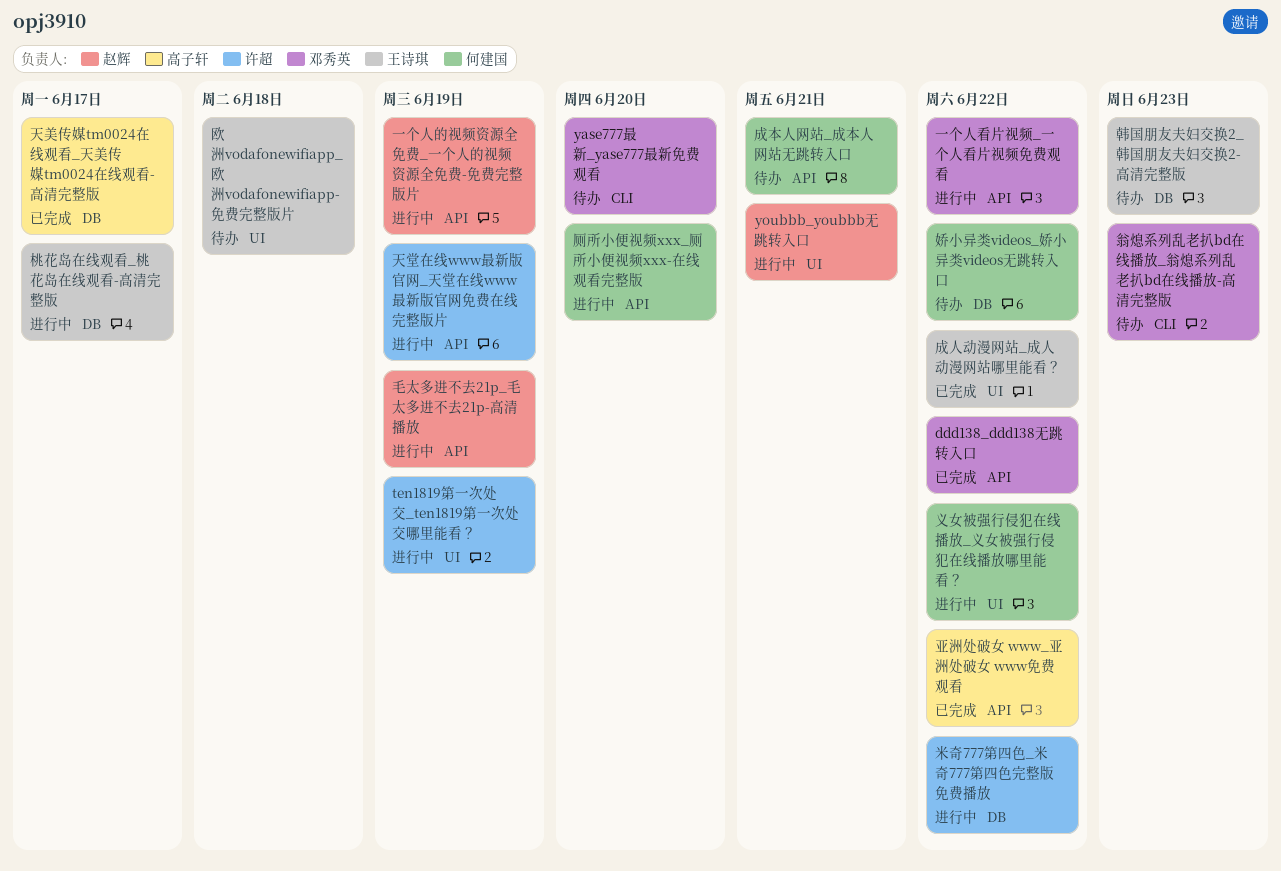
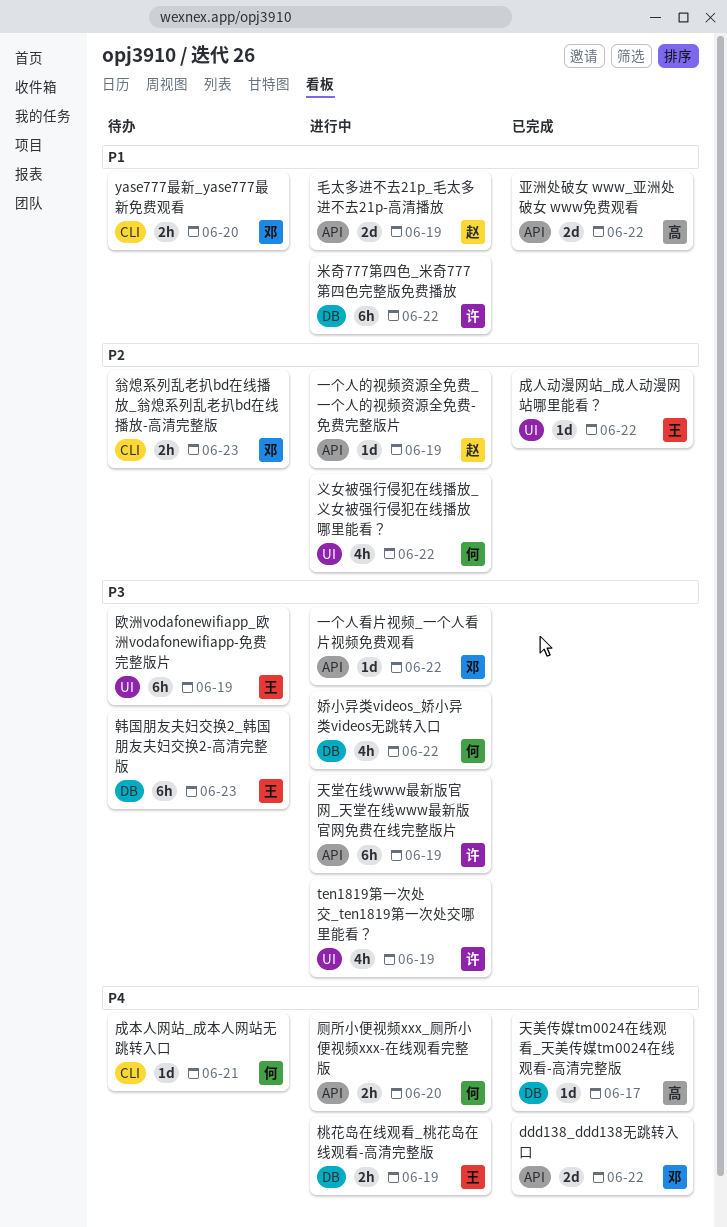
youbbb_youbbb无跳转入口: present -> none
娇小异类videos_娇小异类videos无跳转入口, status: 待办 -> 进行中
成本人网站_成本人网站无跳转入口, label: API -> CLI
桃花岛在线观看_桃花岛在线观看-高清完整版, due: Jun 17 -> Jun 19
欧洲vodafonewifiapp_欧洲vodafonewifiapp-免费完整版片, due: Jun 18 -> Jun 19

